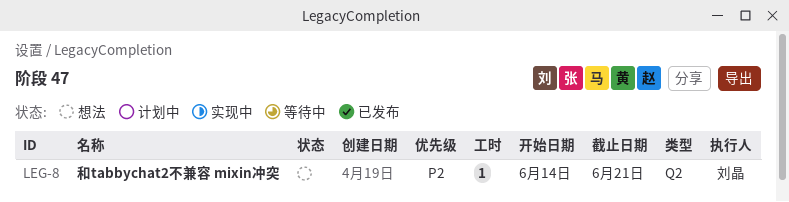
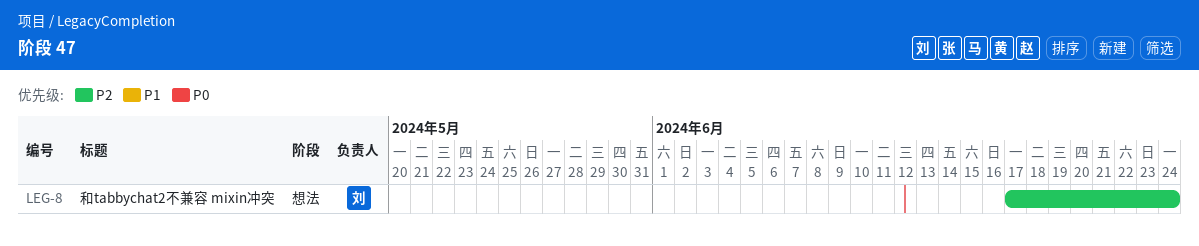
LEG-8, start: Jun 14 -> Jun 17
LEG-8, due: Jun 21 -> Jun 24

